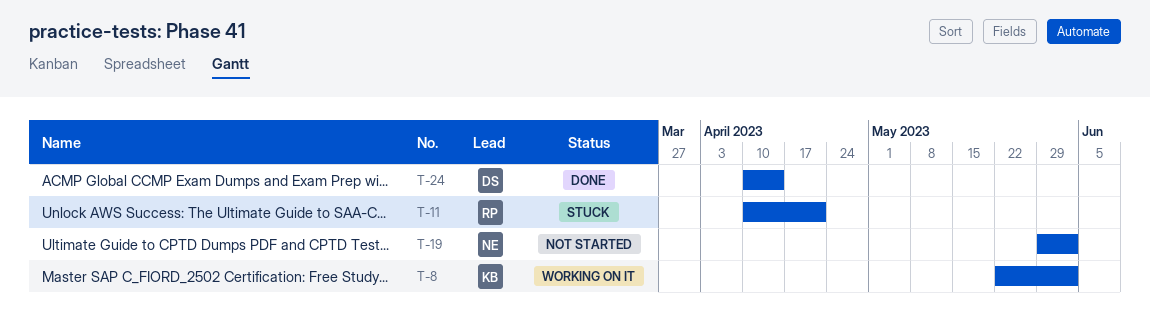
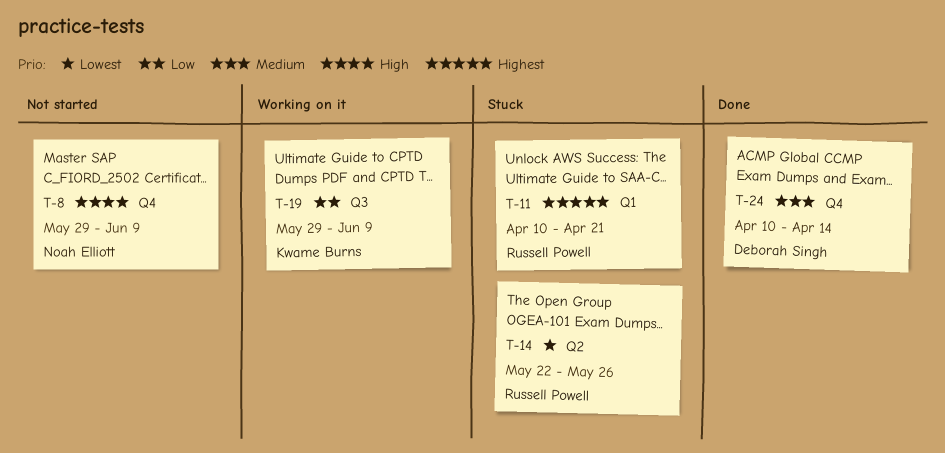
T-8, status: Working on it -> Not started
T-8, owner: Kwame Burns -> Noah Elliott
T-8, start: May 22 -> May 29
T-8, due: Jun 2 -> Jun 9
T-14: none -> present
T-19, status: Not started -> Working on it
T-19, owner: Noah Elliott -> Kwame Burns
T-19, due: Jun 2 -> Jun 9

